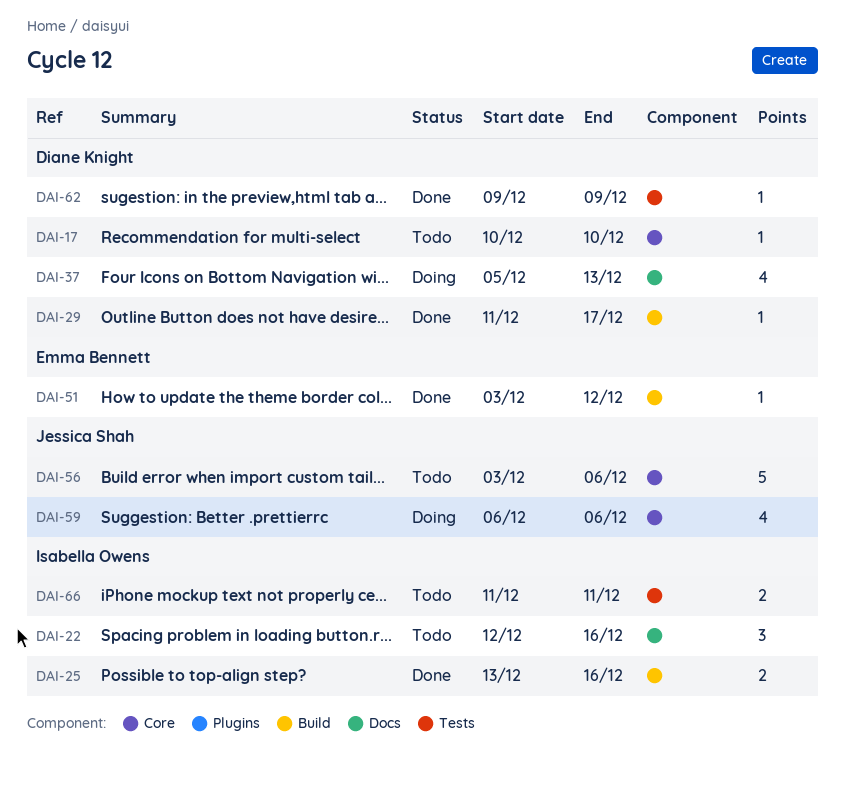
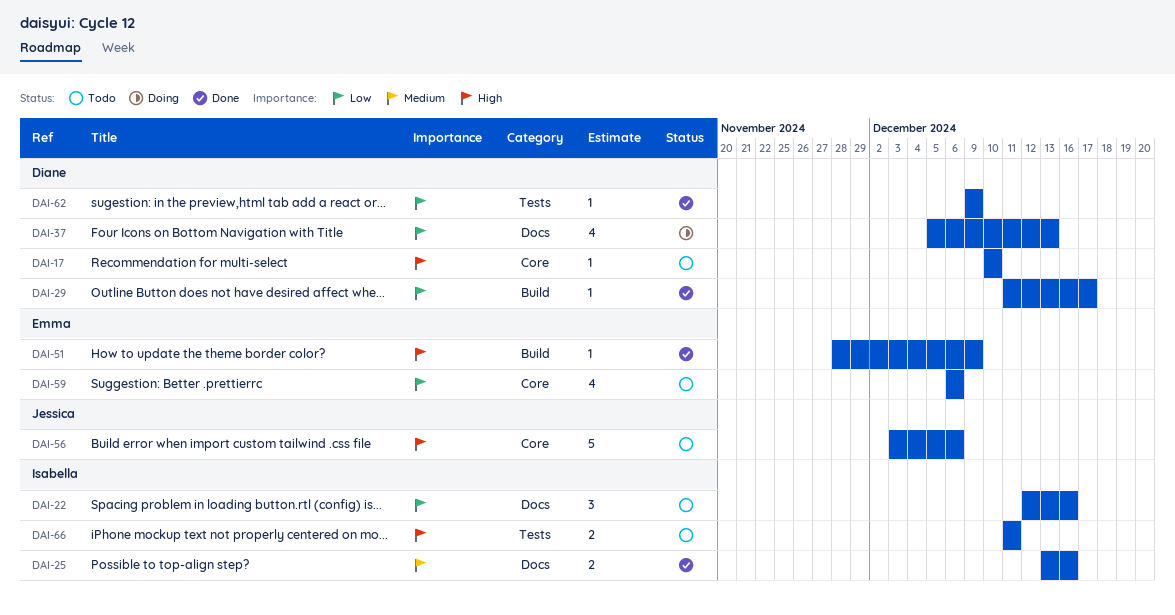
DAI-25, label: Build -> Docs
DAI-51, start: Dec 3 -> Nov 28
DAI-51, due: Dec 12 -> Dec 9
DAI-59, status: Doing -> Todo
DAI-59, owner: Jessica Shah -> Emma Bennett

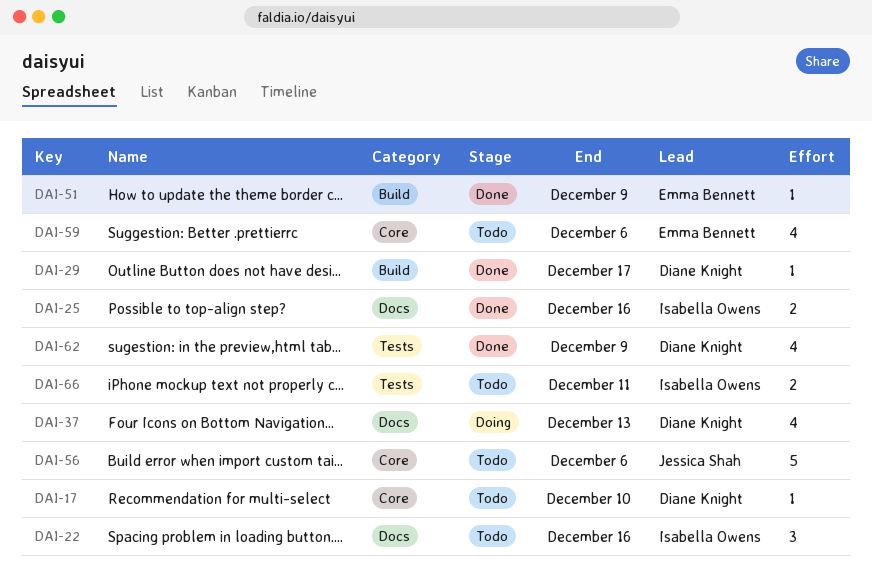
DAI-62, estimate: 1 -> 4

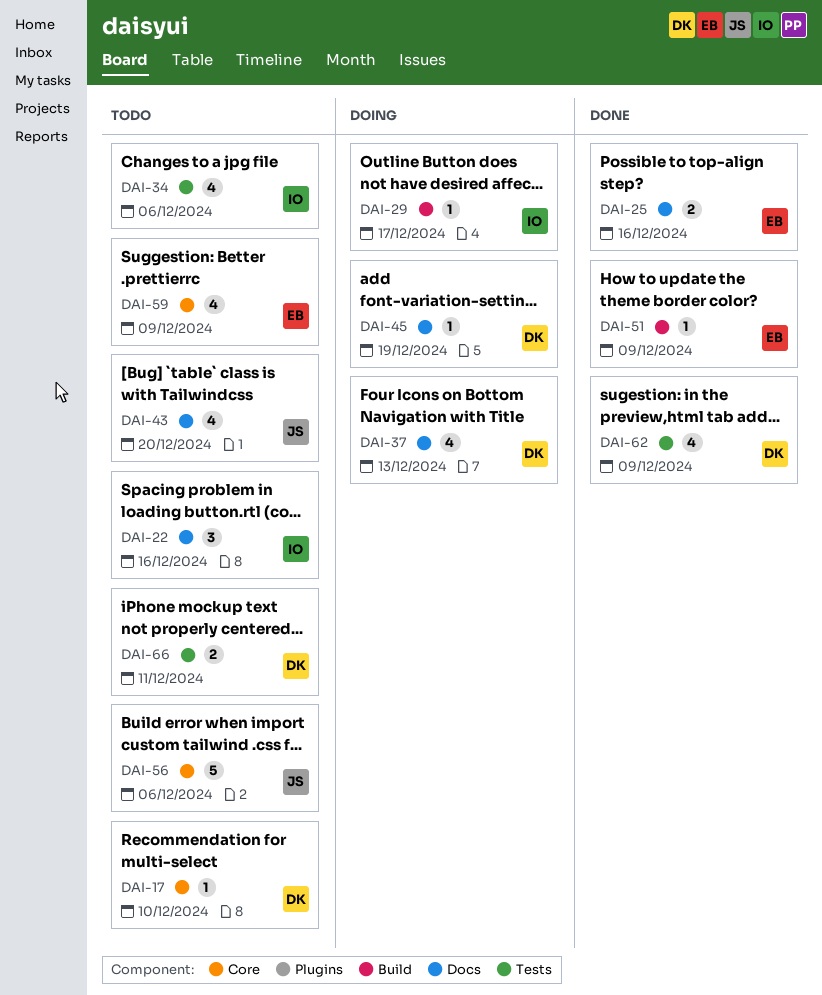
DAI-25, owner: Isabella Owens -> Emma Bennett
DAI-29, status: Done -> Doing
DAI-29, owner: Diane Knight -> Isabella Owens
DAI-34: none -> present
DAI-43: none -> present
DAI-45: none -> present
DAI-59, due: Dec 6 -> Dec 9
DAI-66, owner: Isabella Owens -> Diane Knight

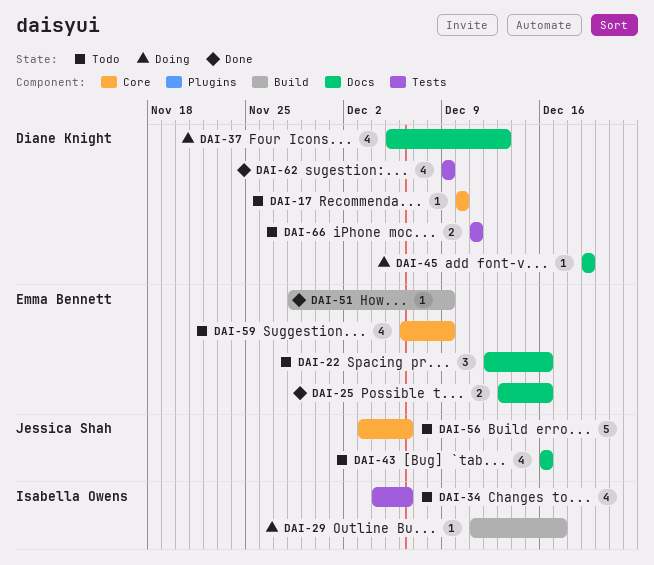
DAI-22, owner: Isabella Owens -> Emma Bennett
DAI-43, due: Dec 20 -> Dec 16

